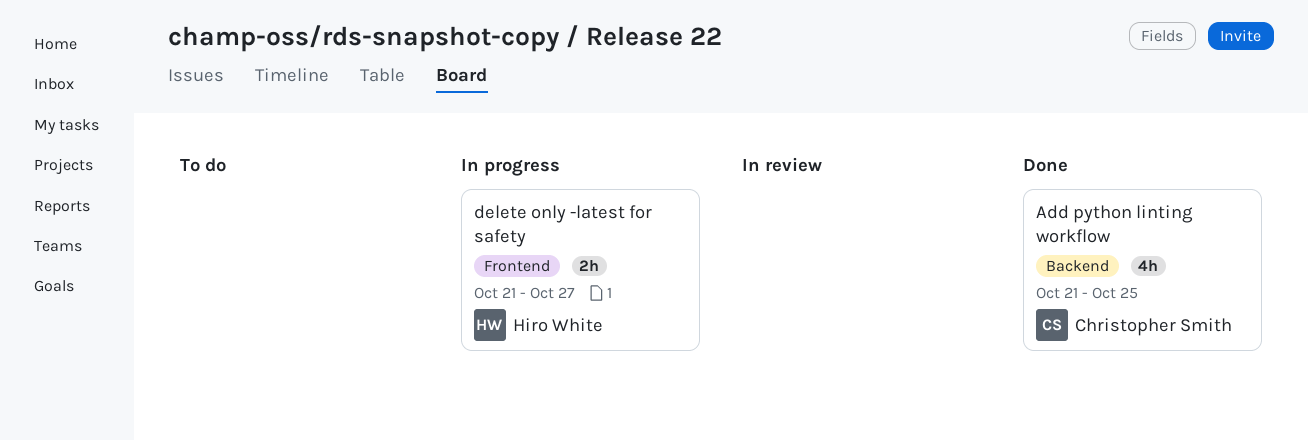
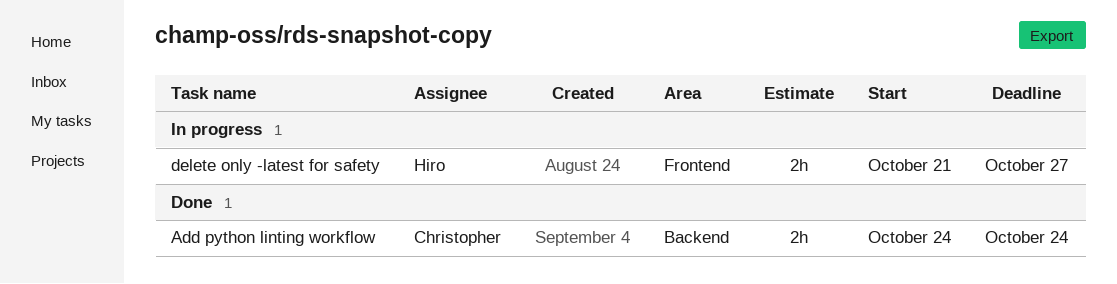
Add python linting workflow, estimate: 4h -> 2h
Add python linting workflow, start: Oct 21 -> Oct 24
Add python linting workflow, due: Oct 25 -> Oct 24

